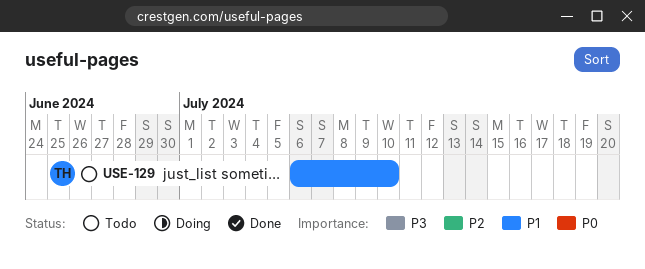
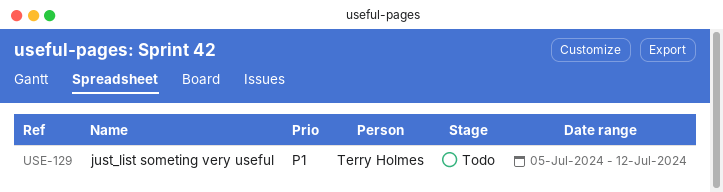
USE-129, start: Jul 6 -> Jul 5
USE-129, due: Jul 10 -> Jul 12

